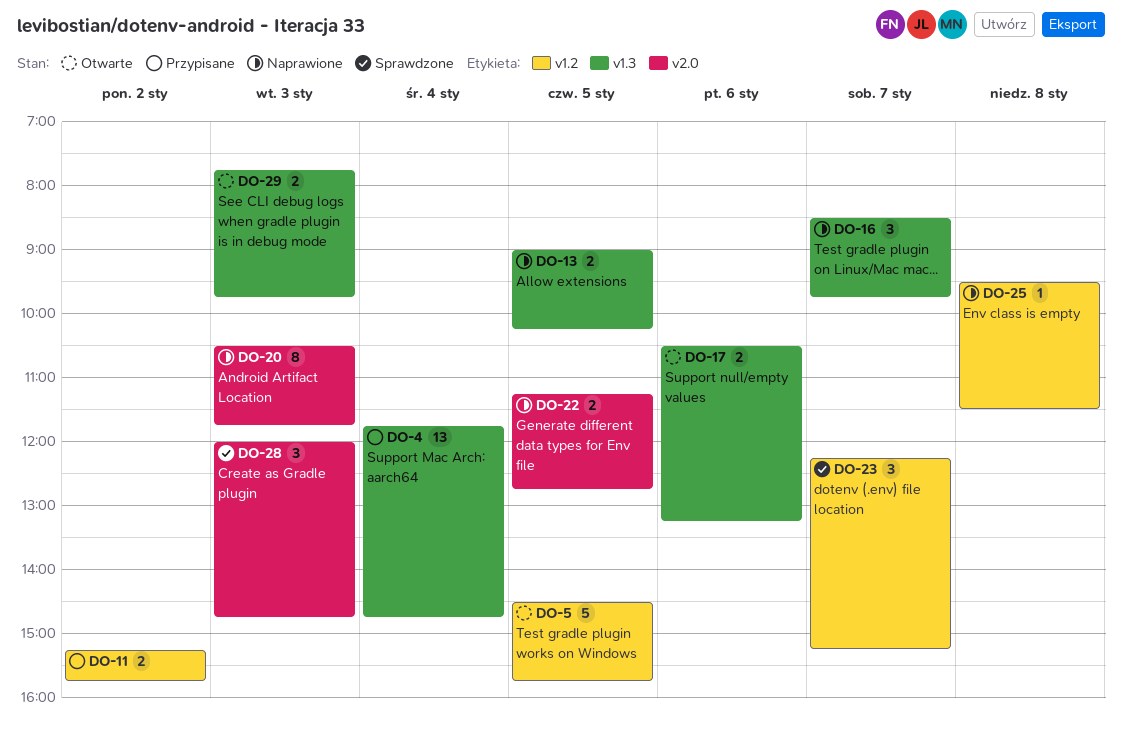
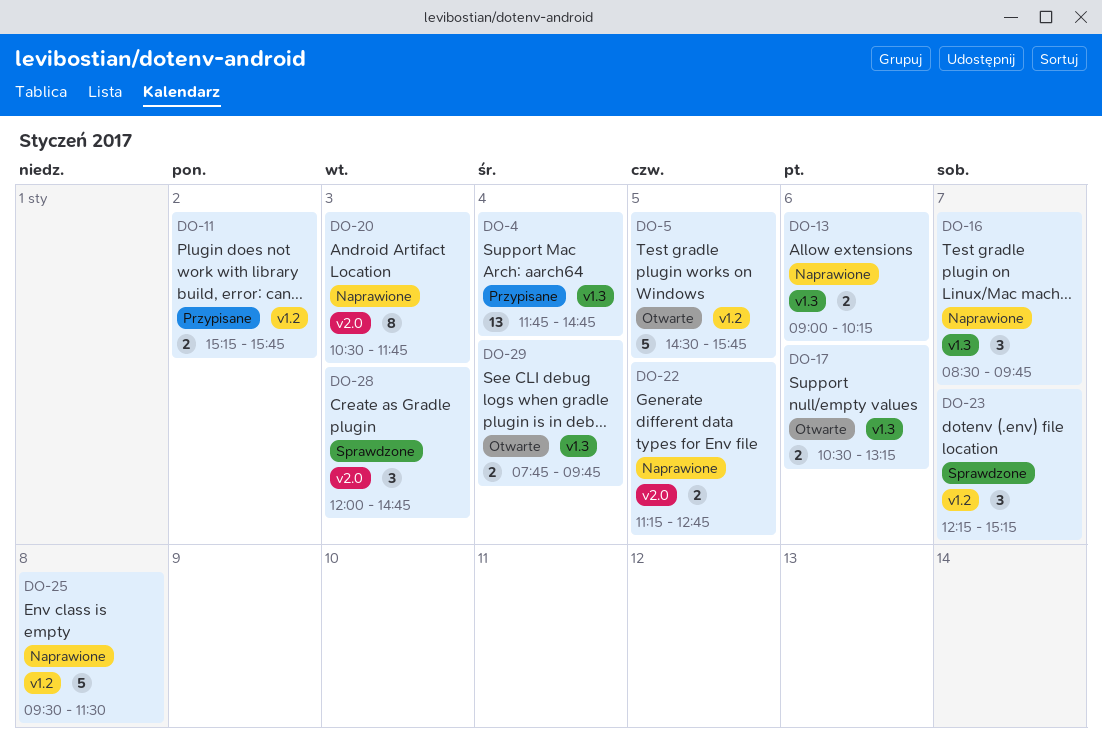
DO-13, day: Jan 5 -> Jan 6
DO-25, estimate: 1 -> 5
DO-29, day: Jan 3 -> Jan 4

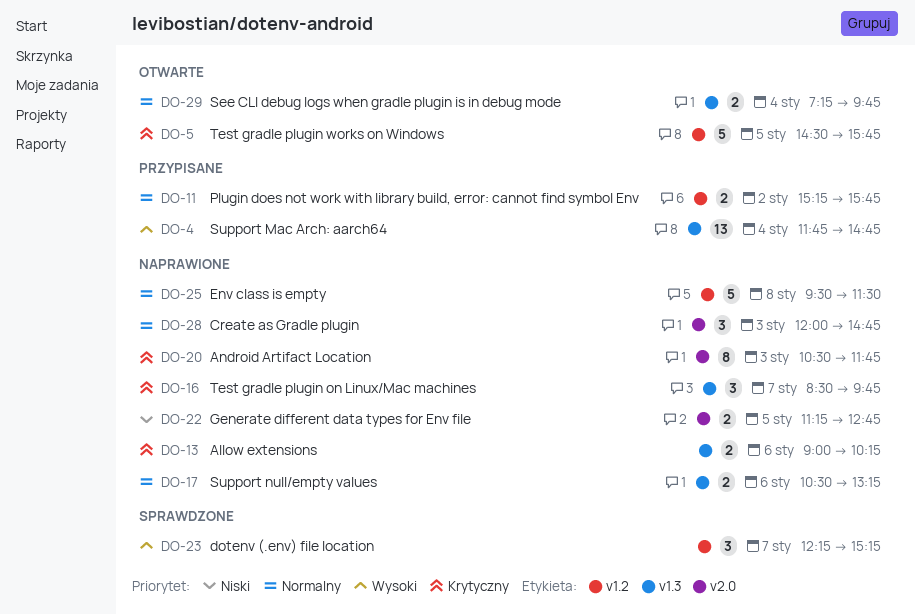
DO-17, status: Otwarte -> Naprawione
DO-28, status: Sprawdzone -> Naprawione
DO-29, begins: 07:45 -> 07:15

